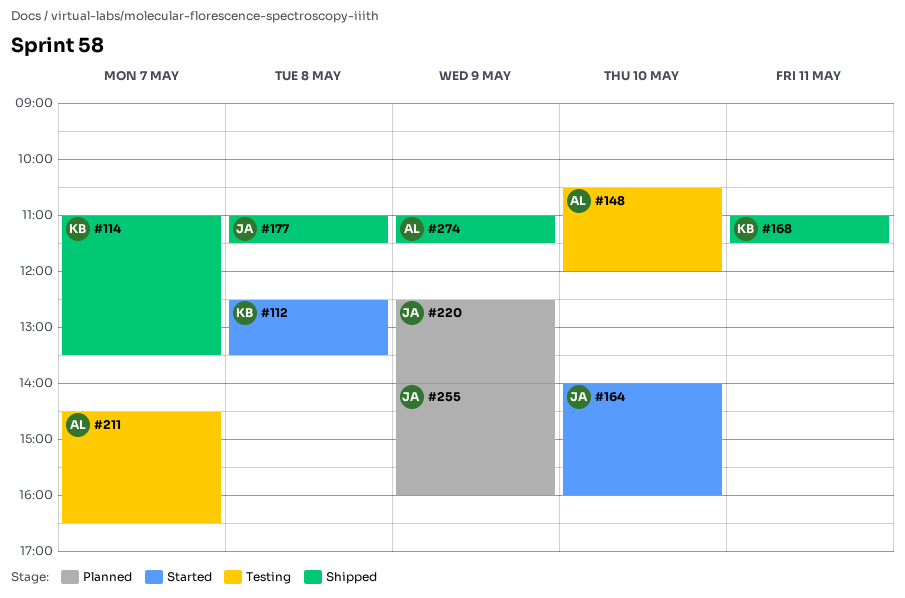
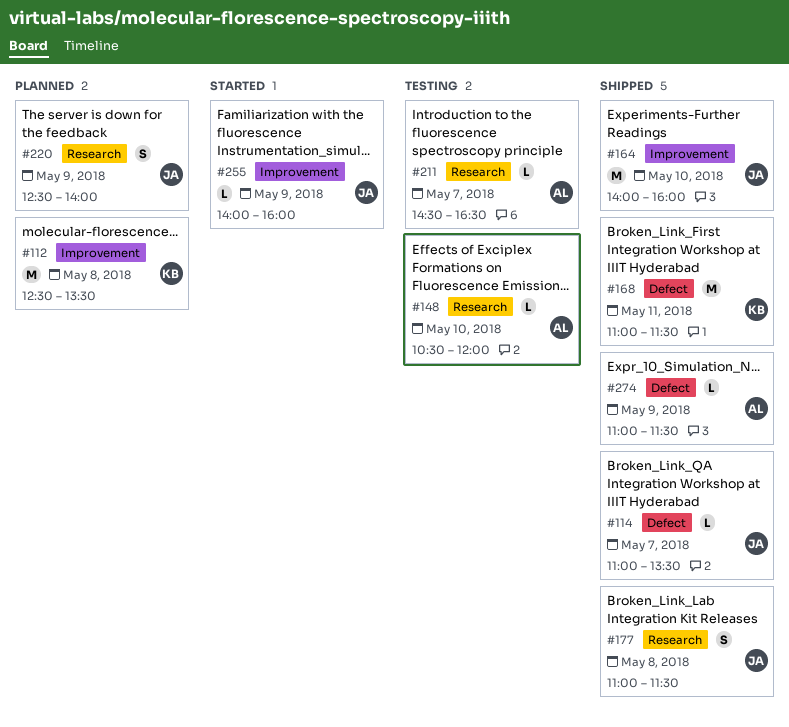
#112, status: Started -> Planned
#114, owner: KB -> JA
#164, status: Started -> Shipped
#255, status: Planned -> Started

